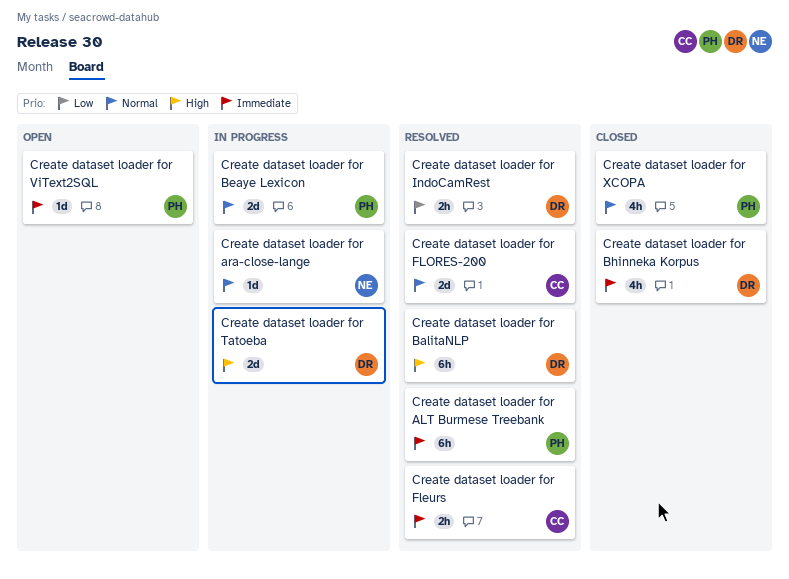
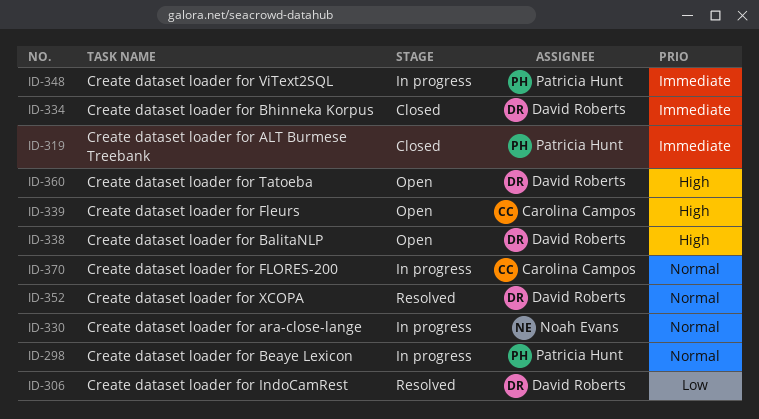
Create dataset loader for ALT Burmese Treebank, status: Resolved -> Closed
Create dataset loader for BalitaNLP, status: Resolved -> Open
Create dataset loader for Fleurs, status: Resolved -> Open
Create dataset loader for Fleurs, priority: Immediate -> High
Create dataset loader for FLORES-200, status: Resolved -> In progress
Create dataset loader for Tatoeba, status: In progress -> Open
Create dataset loader for ViText2SQL, status: Open -> In progress
Create dataset loader for XCOPA, status: Closed -> Resolved
Create dataset loader for XCOPA, owner: Patricia Hunt -> David Roberts

